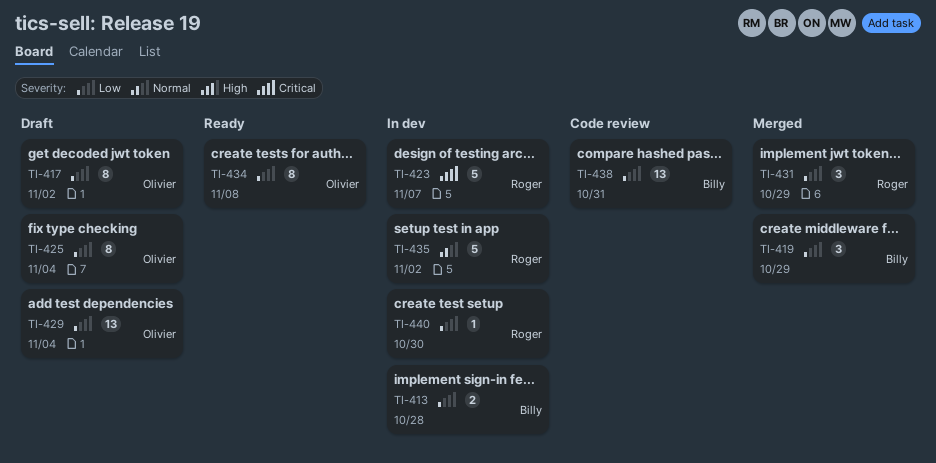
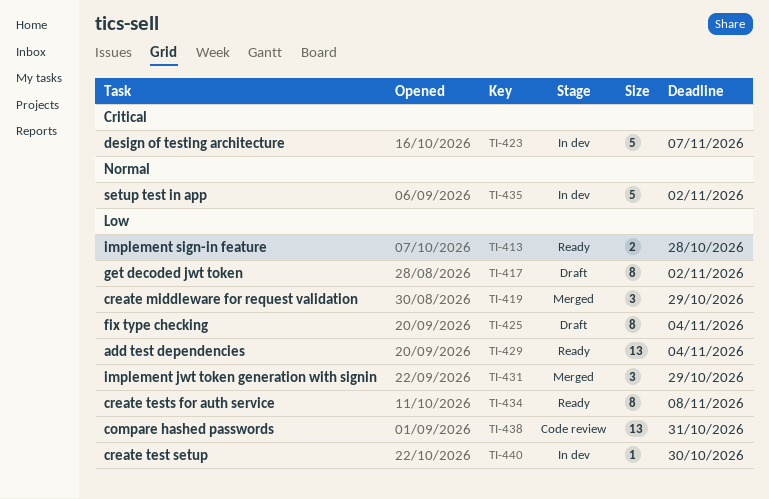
TI-413, status: In dev -> Ready
TI-429, status: Draft -> Ready

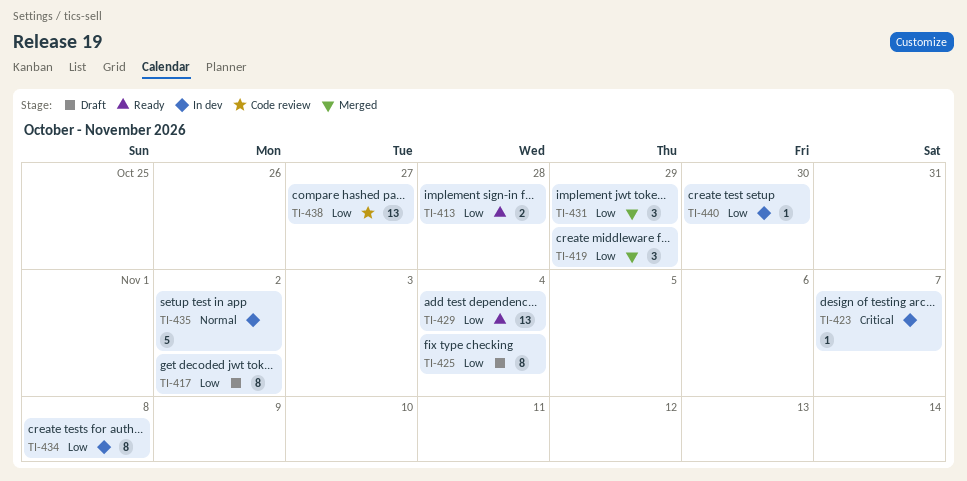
TI-423, estimate: 5 -> 1
TI-434, status: Ready -> In dev
TI-438, due: Oct 31 -> Oct 27

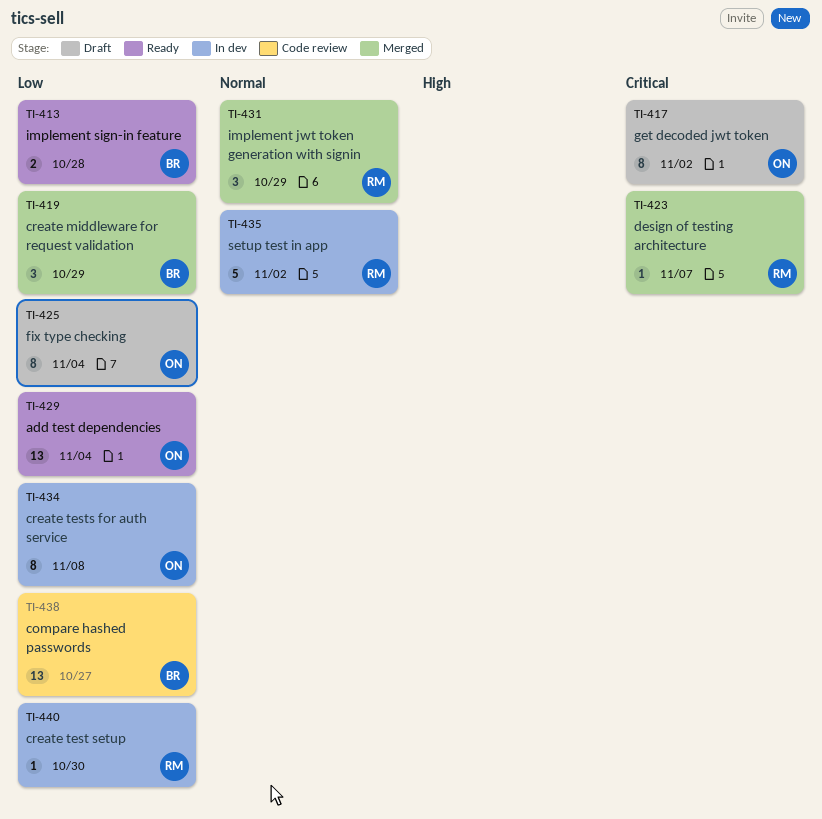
TI-417, priority: Low -> Critical
TI-423, status: In dev -> Merged
TI-431, priority: Low -> Normal

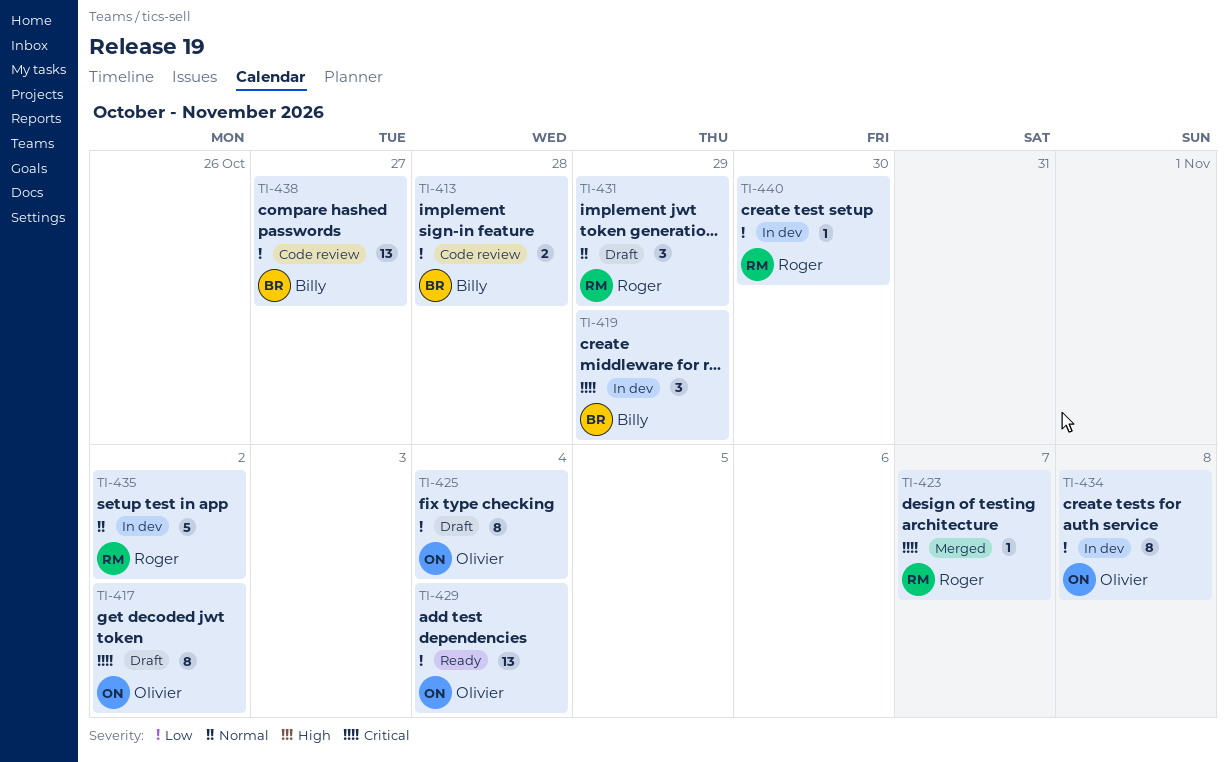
TI-413, status: Ready -> Code review
TI-419, status: Merged -> In dev
TI-419, priority: Low -> Critical
TI-431, status: Merged -> Draft

